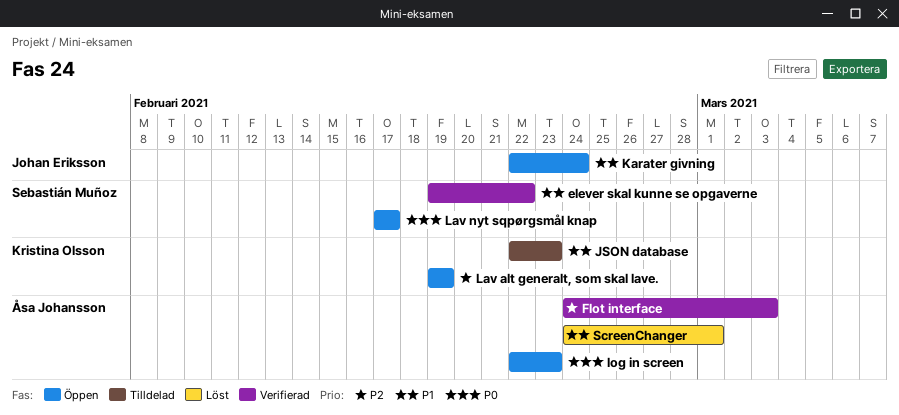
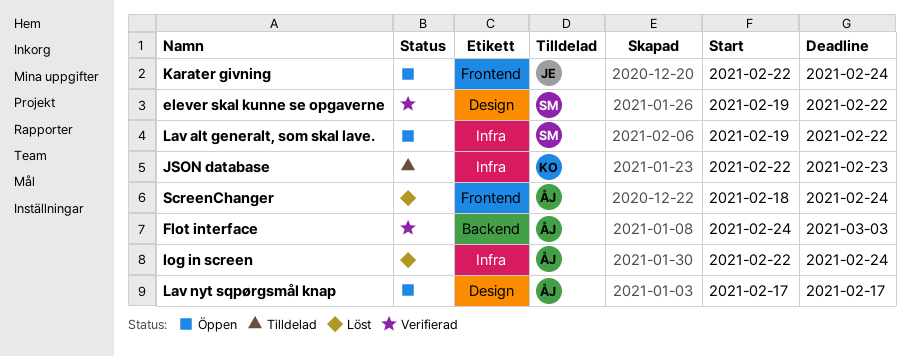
Lav alt generalt, som skal lave., owner: Kristina Olsson -> Sebastián Muñoz
Lav alt generalt, som skal lave., due: Feb 19 -> Feb 22
Lav nyt sqpørgsmål knap, owner: Sebastián Muñoz -> Åsa Johansson
log in screen, status: Öppen -> Löst
log in screen, due: Feb 23 -> Feb 24
ScreenChanger, start: Feb 24 -> Feb 18
ScreenChanger, due: Mar 1 -> Feb 24

